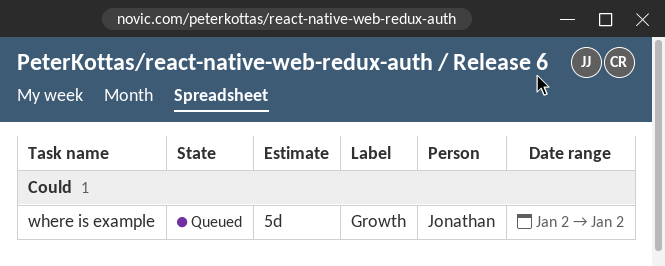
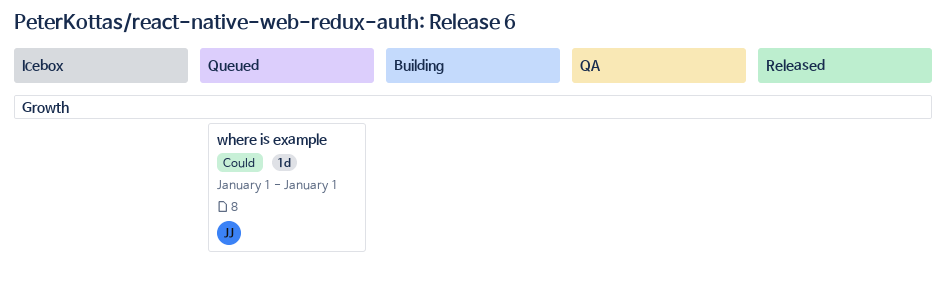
where is example, estimate: 5d -> 1d
where is example, start: Jan 2 -> Jan 1
where is example, due: Jan 2 -> Jan 1

